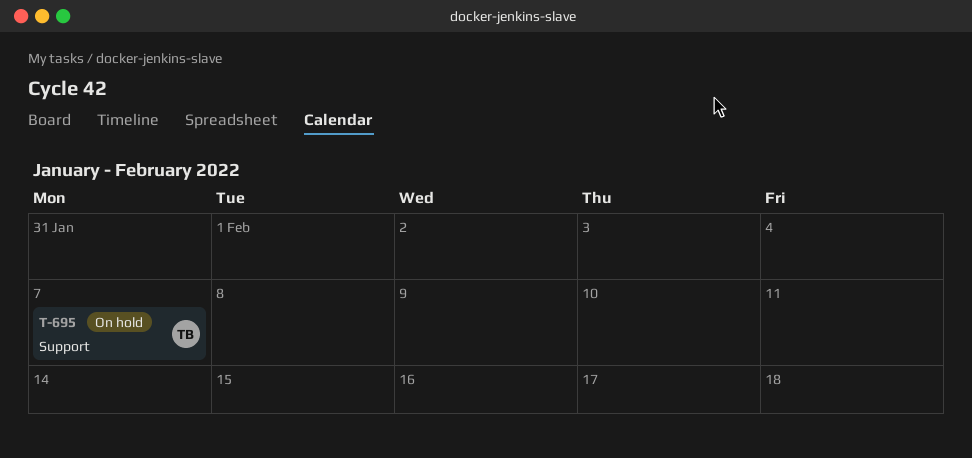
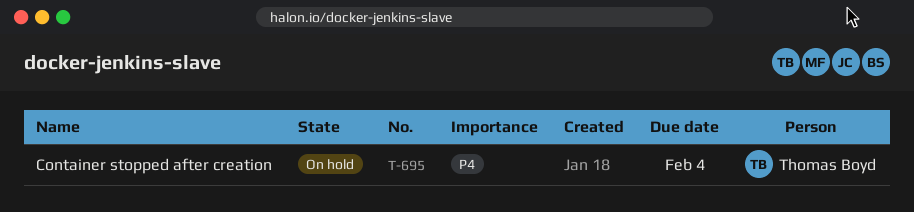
T-695, due: Feb 7 -> Feb 4

